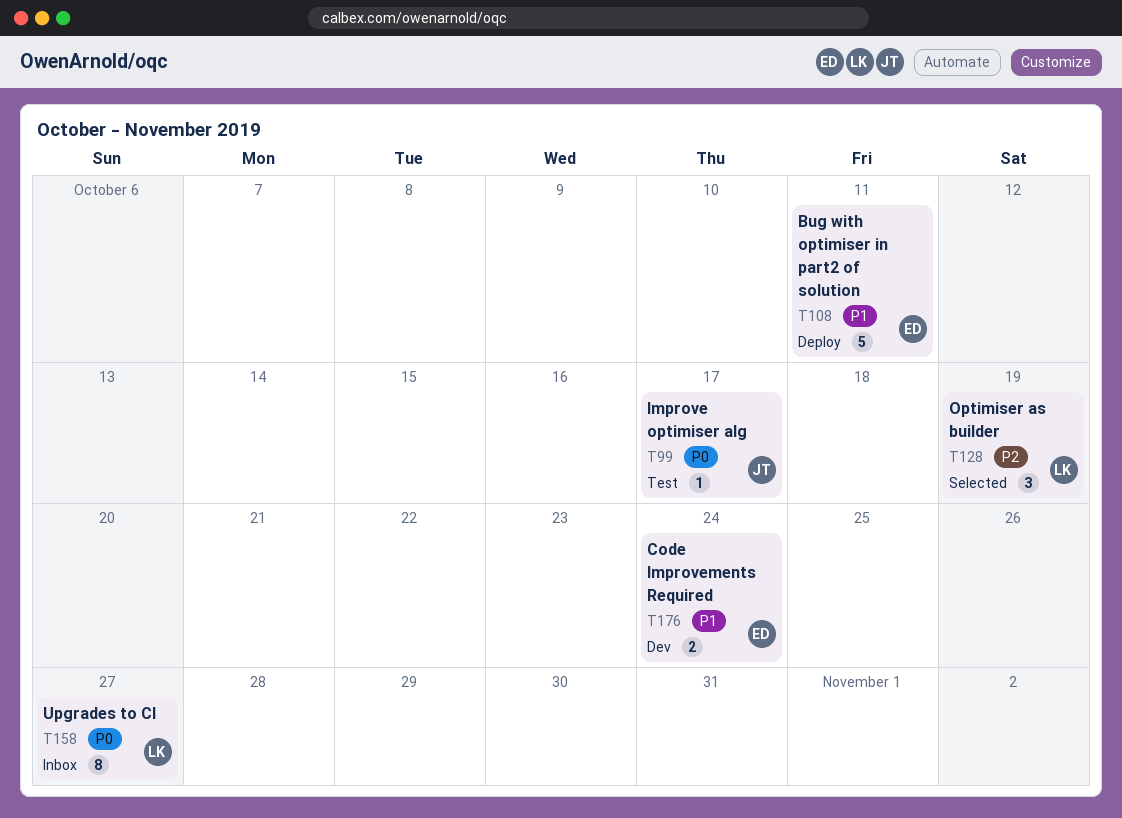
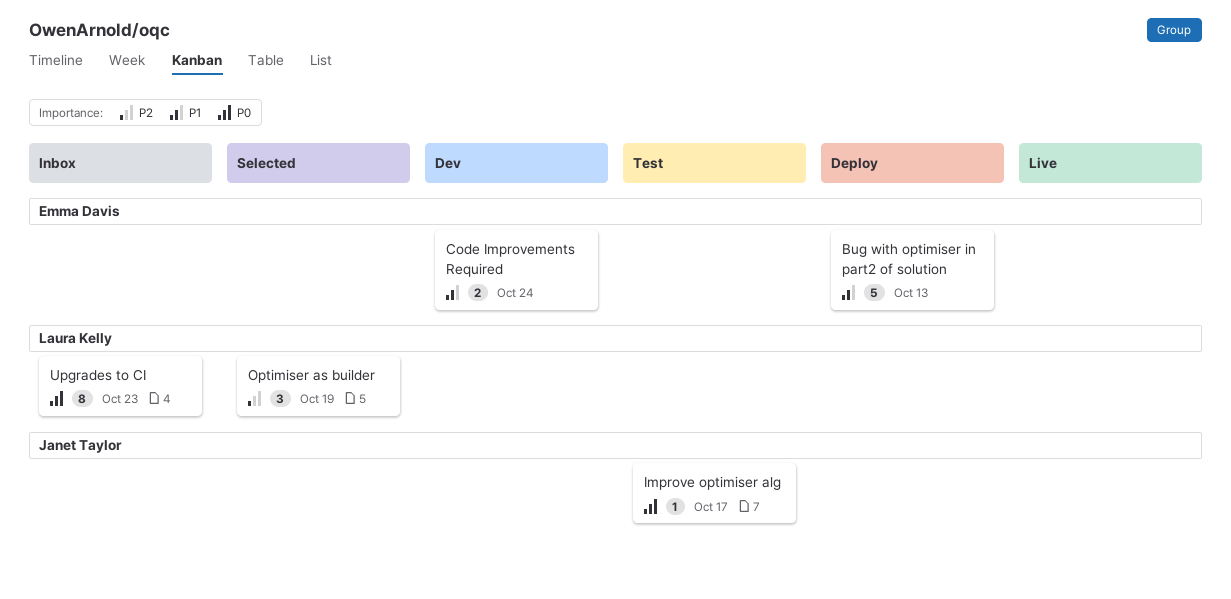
Bug with optimiser in part2 of solution, due: Oct 11 -> Oct 13
Upgrades to CI, due: Oct 27 -> Oct 23

